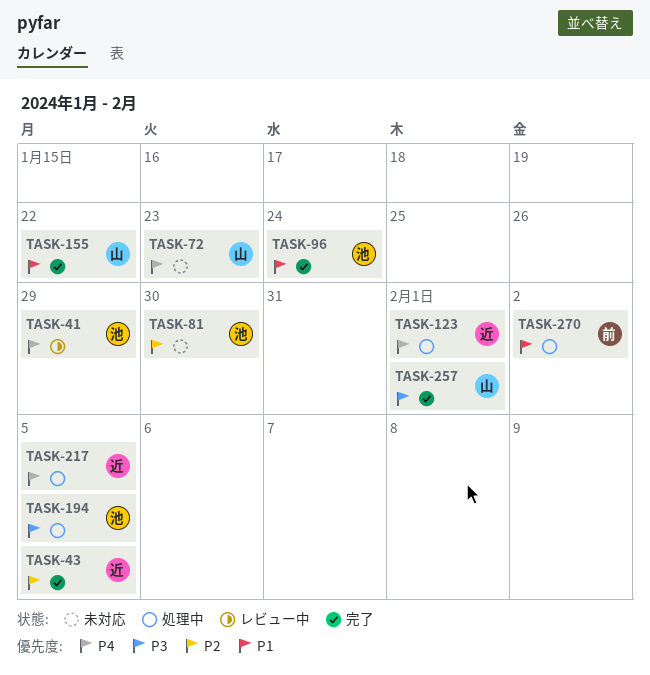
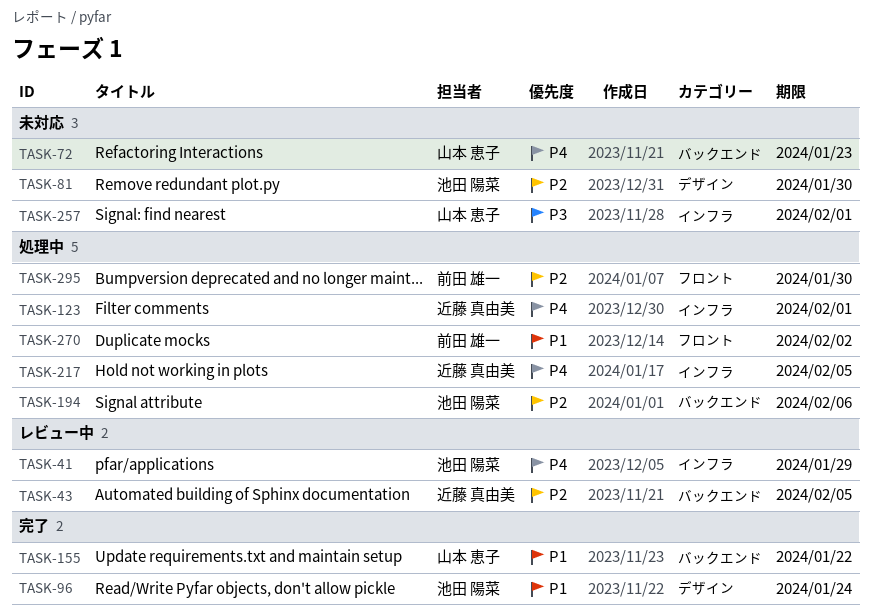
TASK-43, status: 完了 -> レビュー中
TASK-194, priority: P3 -> P2
TASK-194, due: Feb 5 -> Feb 6
TASK-257, status: 完了 -> 未対応
TASK-295: none -> present

